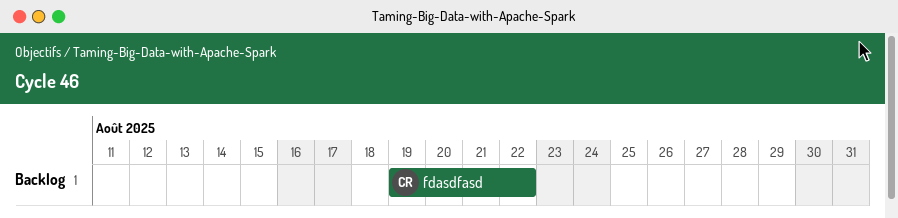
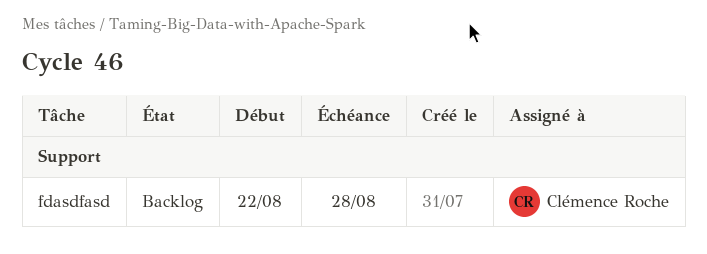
fdasdfasd, start: Aug 19 -> Aug 22
fdasdfasd, due: Aug 22 -> Aug 28

